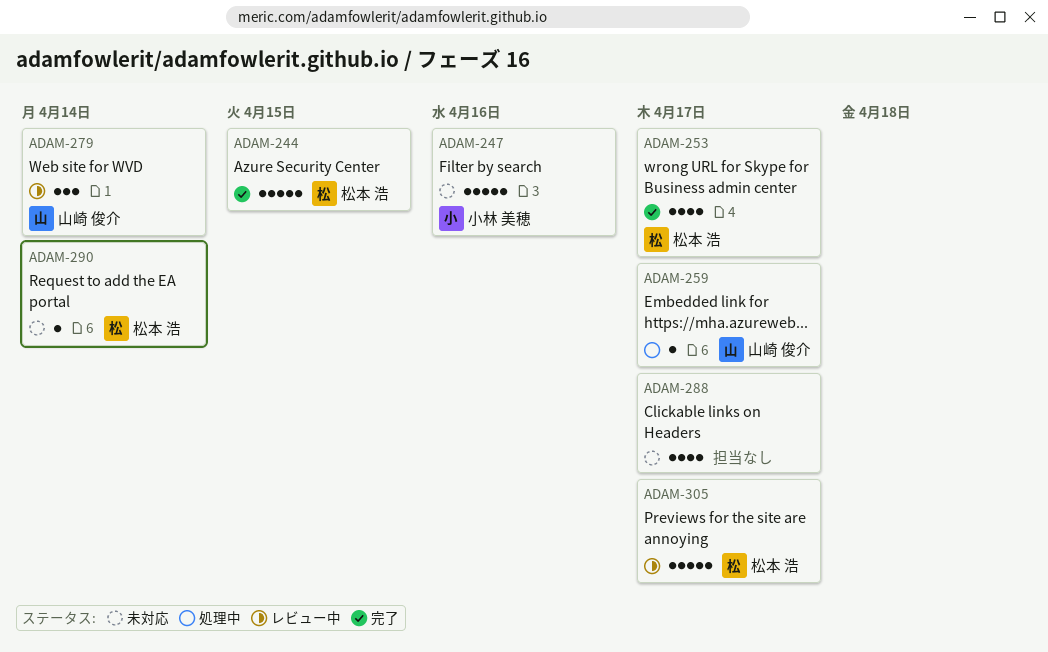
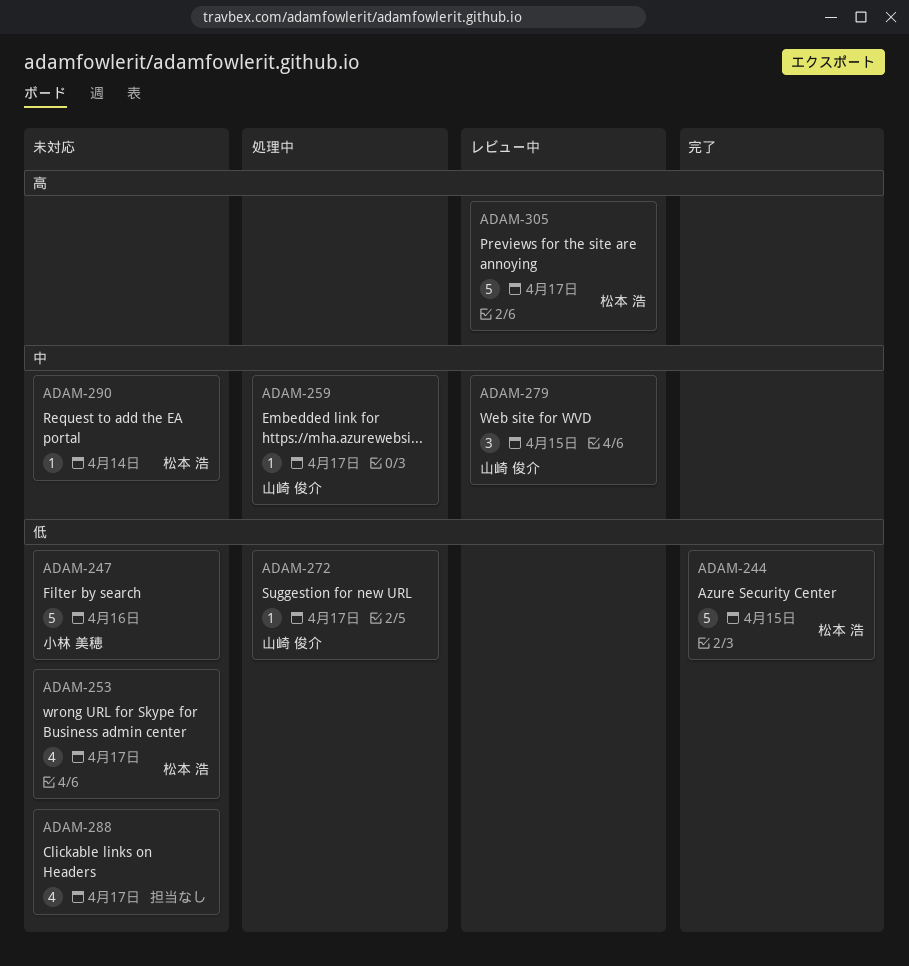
ADAM-253, status: 完了 -> 未対応
ADAM-272: none -> present
ADAM-279, due: Apr 14 -> Apr 15

